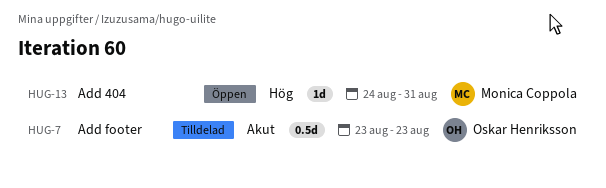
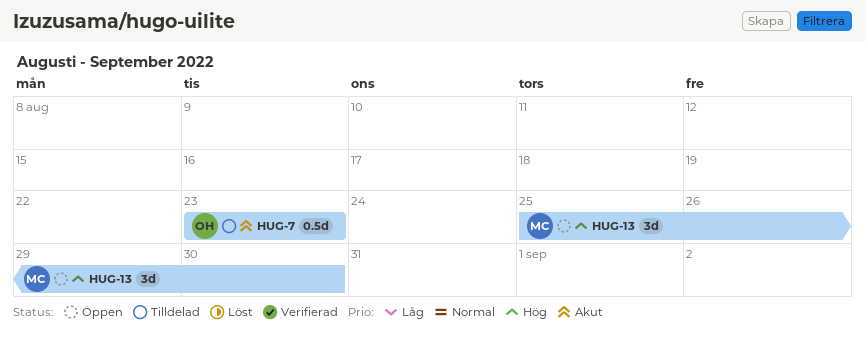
HUG-13, estimate: 1d -> 3d
HUG-13, start: Aug 24 -> Aug 25
HUG-13, due: Aug 31 -> Aug 30

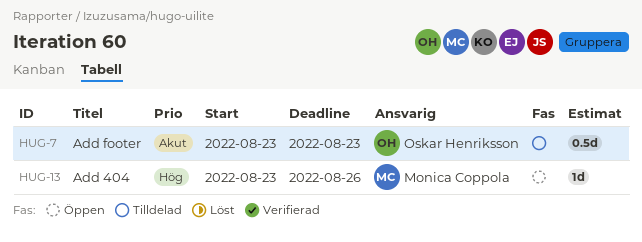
HUG-13, estimate: 3d -> 1d
HUG-13, start: Aug 25 -> Aug 23
HUG-13, due: Aug 30 -> Aug 26

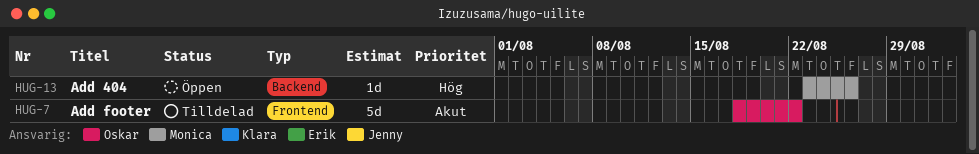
HUG-7, estimate: 0.5d -> 5d
HUG-7, start: Aug 23 -> Aug 18
HUG-7, due: Aug 23 -> Aug 22

